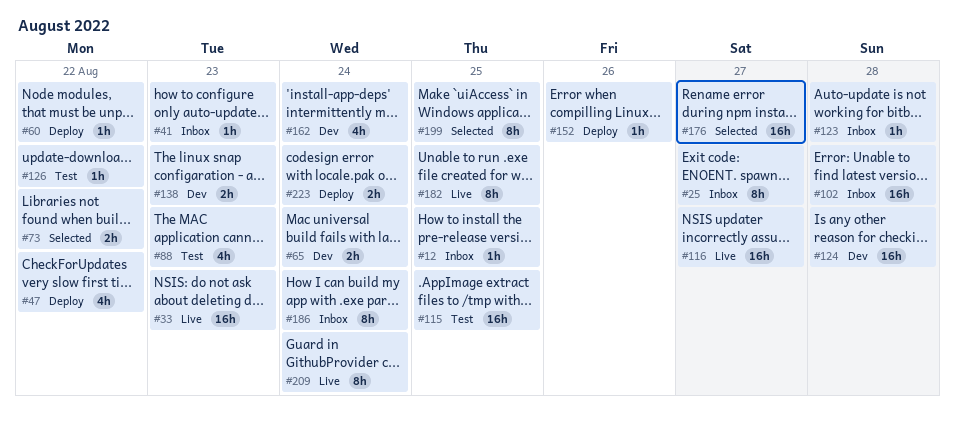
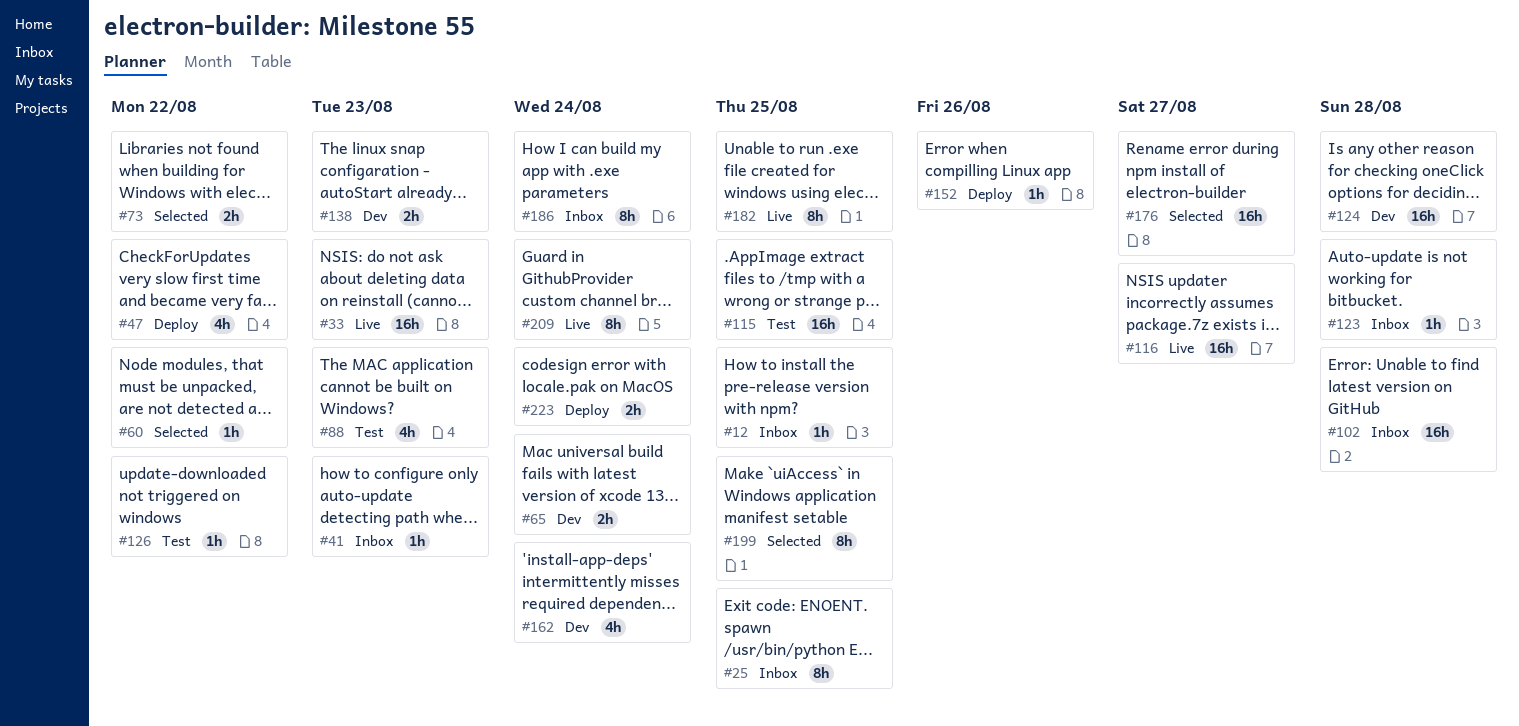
#25, due: Aug 27 -> Aug 25
#60, status: Deploy -> Selected

